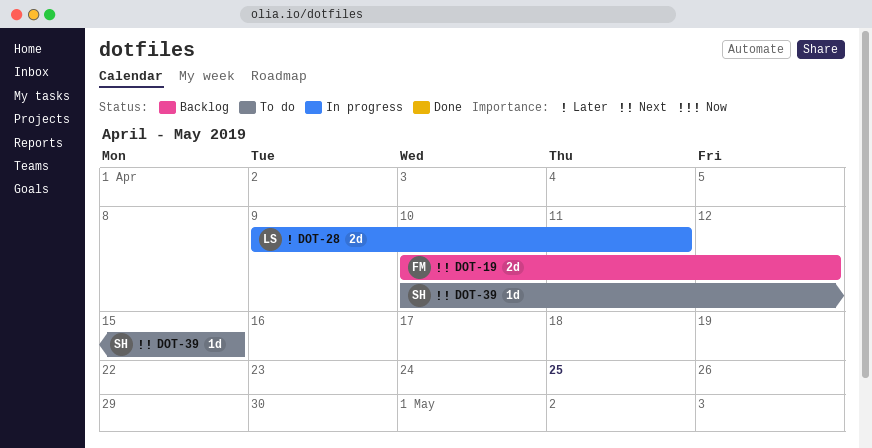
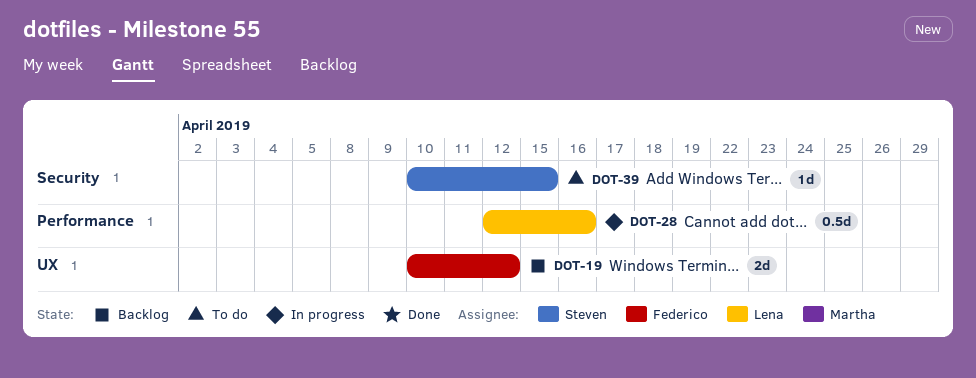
DOT-28, estimate: 2d -> 0.5d
DOT-28, start: Apr 9 -> Apr 12
DOT-28, due: Apr 11 -> Apr 16

